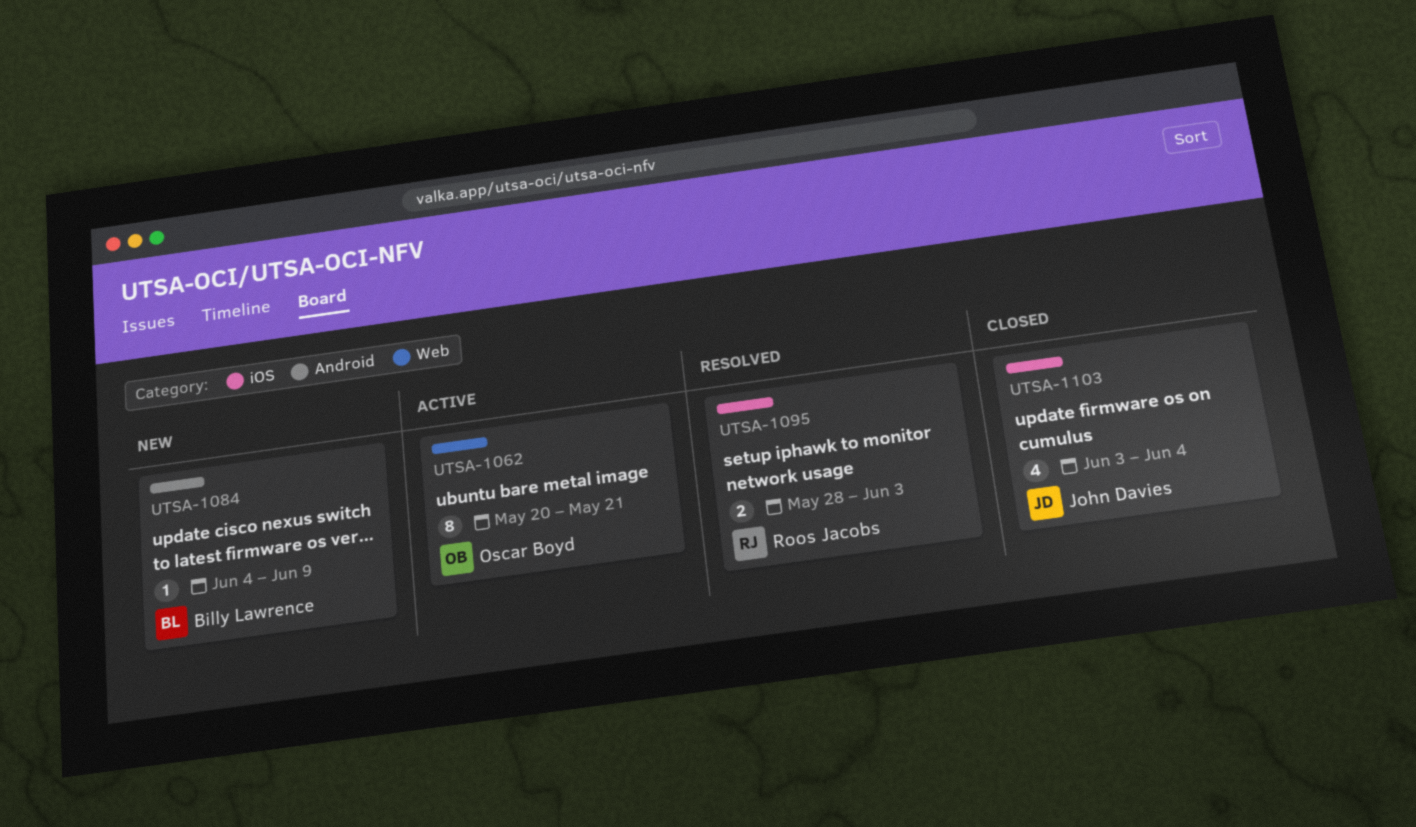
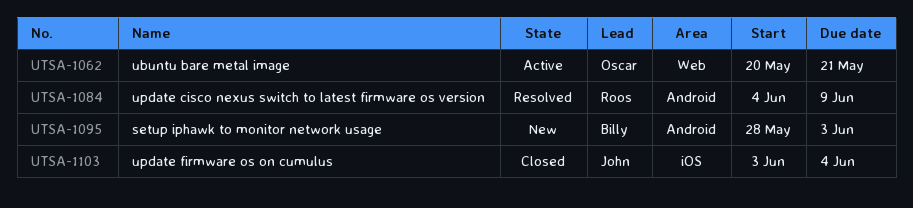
UTSA-1084, status: New -> Resolved
UTSA-1084, owner: Billy Lawrence -> Roos Jacobs
UTSA-1095, status: Resolved -> New
UTSA-1095, owner: Roos Jacobs -> Billy Lawrence
UTSA-1095, label: iOS -> Android

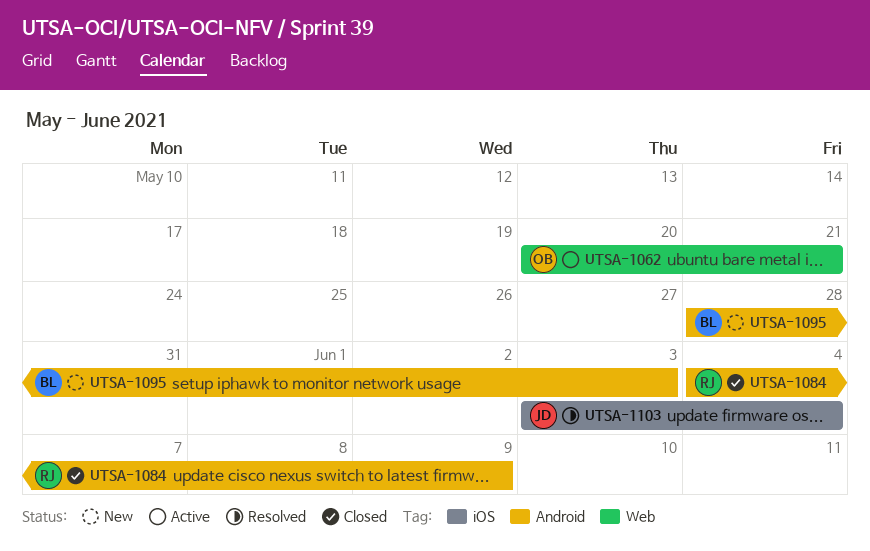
UTSA-1084, status: Resolved -> Closed
UTSA-1103, status: Closed -> Resolved

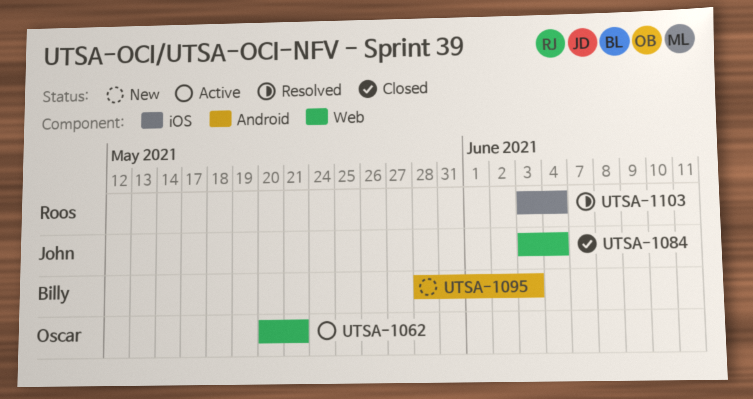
UTSA-1084, owner: Roos -> John
UTSA-1084, label: Android -> Web
UTSA-1084, start: Jun 4 -> Jun 3
UTSA-1084, due: Jun 9 -> Jun 4
UTSA-1103, owner: John -> Roos

